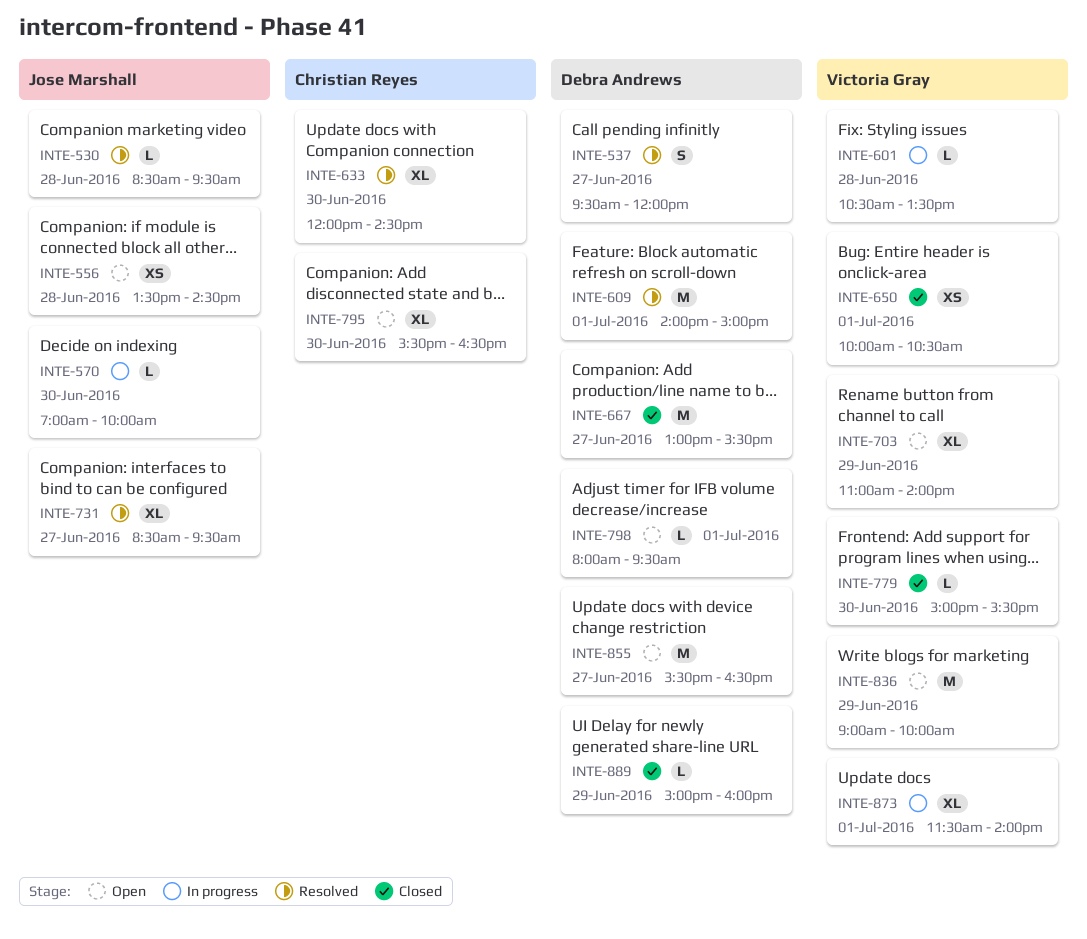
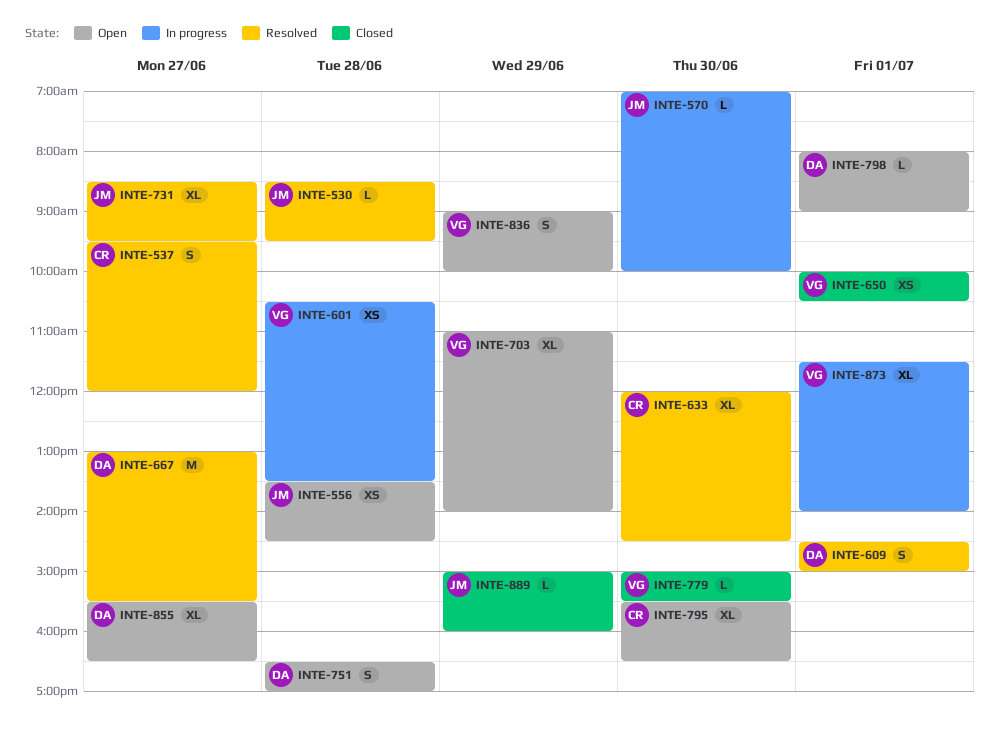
INTE-537, owner: Debra Andrews -> Christian Reyes
INTE-601, estimate: L -> XS
INTE-609, estimate: M -> S
INTE-609, begins: 14:00 -> 14:30
INTE-667, status: Closed -> Resolved
INTE-751: none -> present
INTE-798, ends: 09:30 -> 09:00
INTE-836, estimate: M -> S
INTE-855, estimate: M -> XL
INTE-889, owner: Debra Andrews -> Jose Marshall

